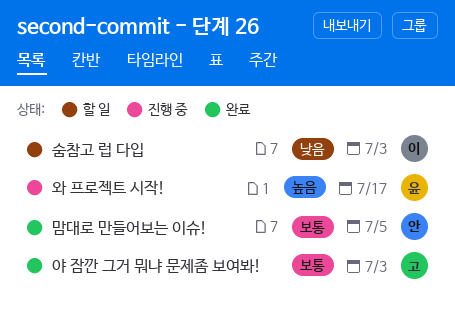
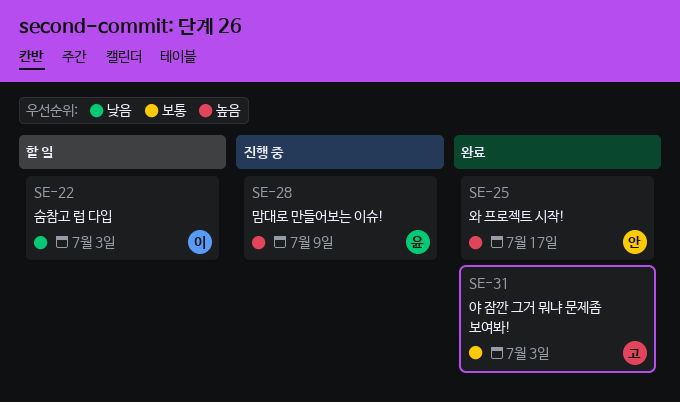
맘대로 만들어보는 이슈!, status: 완료 -> 진행 중
맘대로 만들어보는 이슈!, owner: 안 -> 윤
맘대로 만들어보는 이슈!, priority: 보통 -> 높음
맘대로 만들어보는 이슈!, due: Jul 5 -> Jul 9
와 프로젝트 시작!, status: 진행 중 -> 완료
와 프로젝트 시작!, owner: 윤 -> 안

